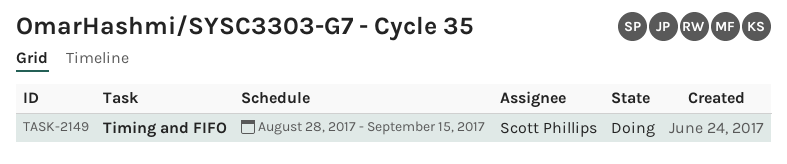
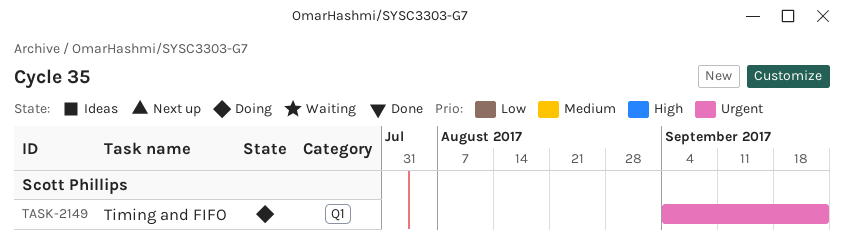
TASK-2149, start: Aug 28 -> Sep 4
TASK-2149, due: Sep 15 -> Sep 22

